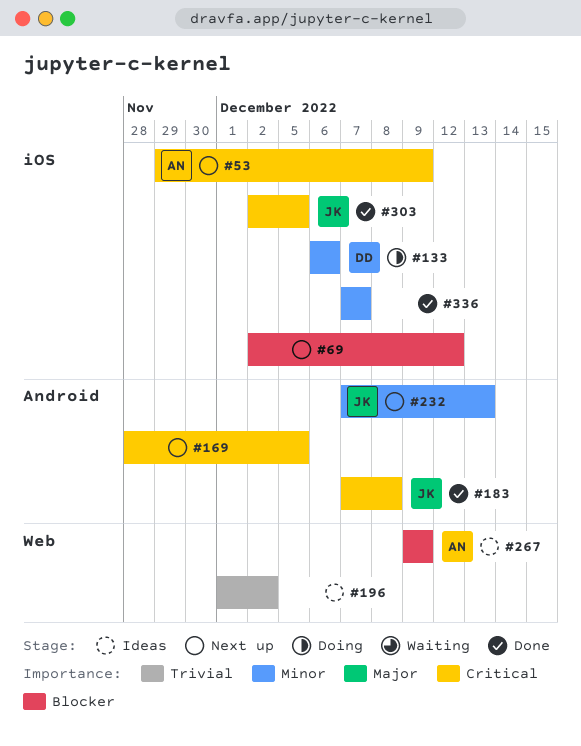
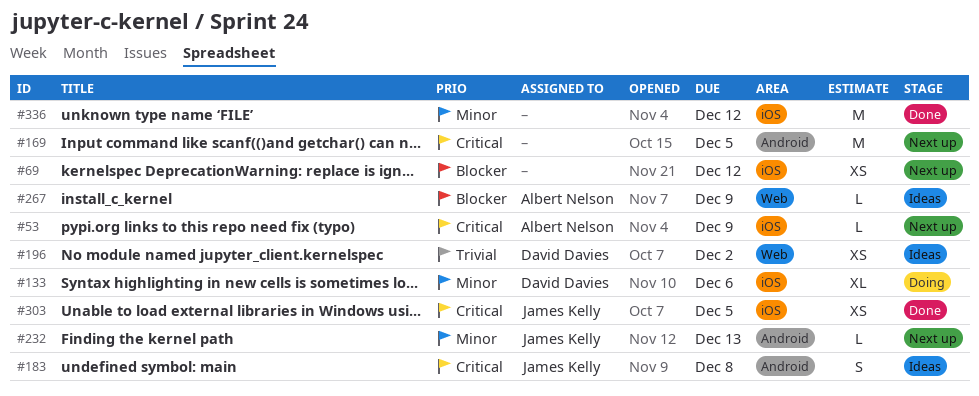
#183, status: Done -> Ideas
#196, owner: none -> David Davies
#336, due: Dec 7 -> Dec 12

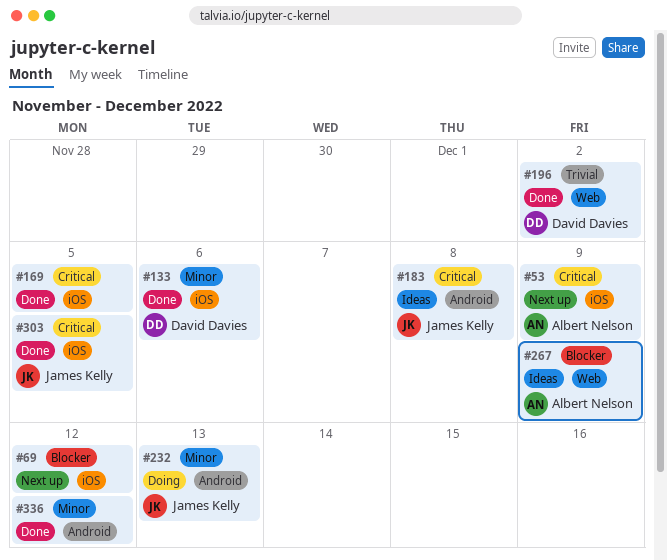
#133, status: Doing -> Done
#169, status: Next up -> Done
#169, label: Android -> iOS
#196, status: Ideas -> Done
#232, status: Next up -> Doing
#336, label: iOS -> Android

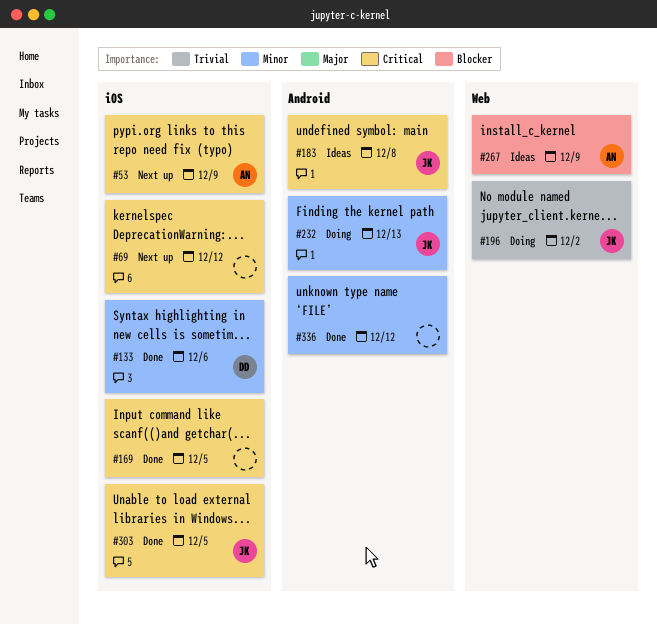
#69, priority: Blocker -> Critical
#196, status: Done -> Doing
#196, owner: David Davies -> James Kelly

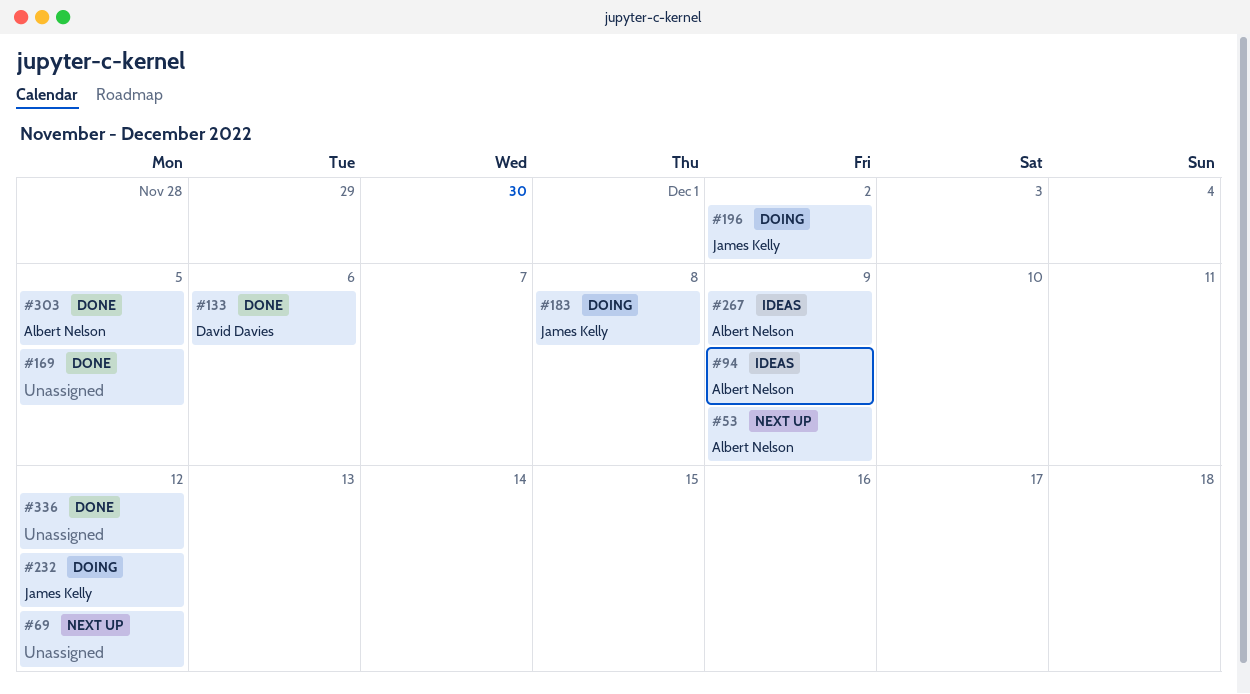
#94: none -> present
#183, status: Ideas -> Doing
#232, due: Dec 13 -> Dec 12
#303, owner: James Kelly -> Albert Nelson

